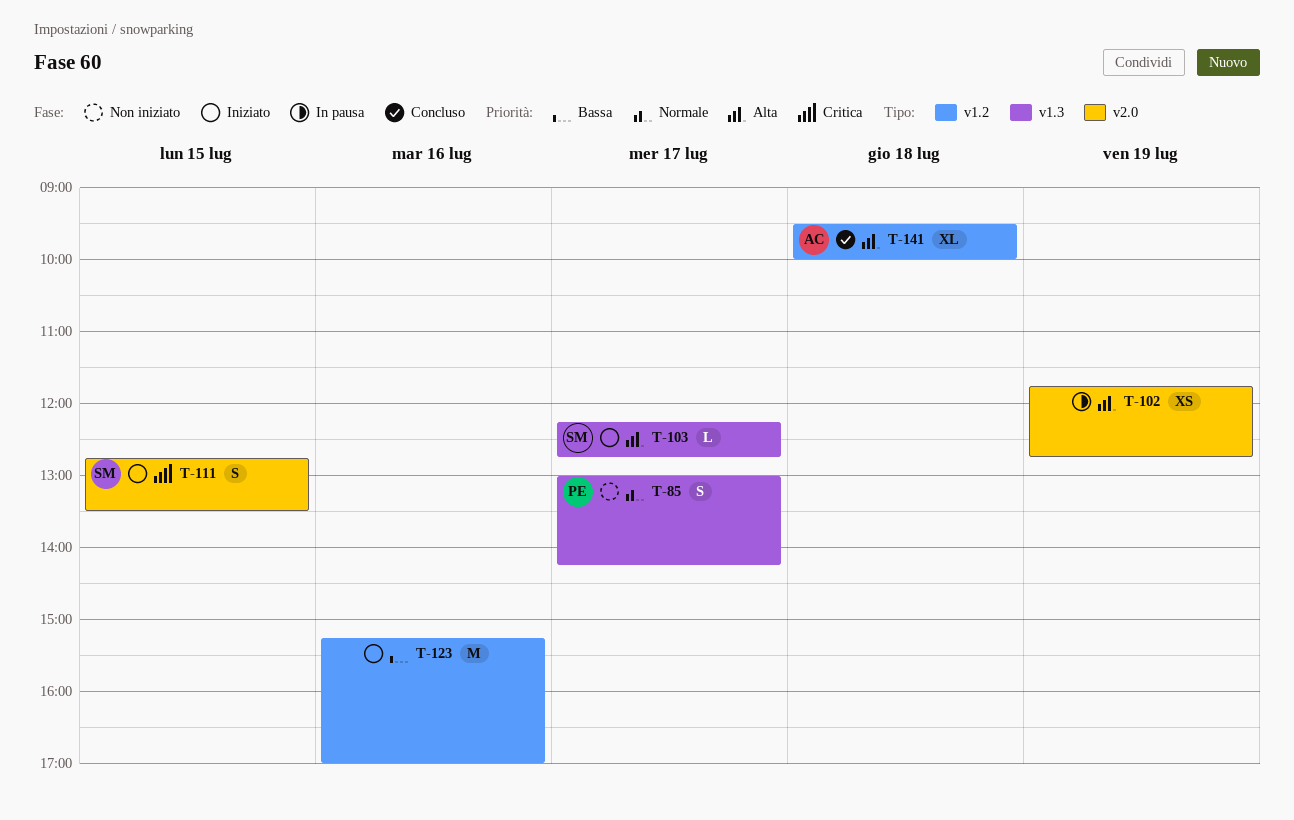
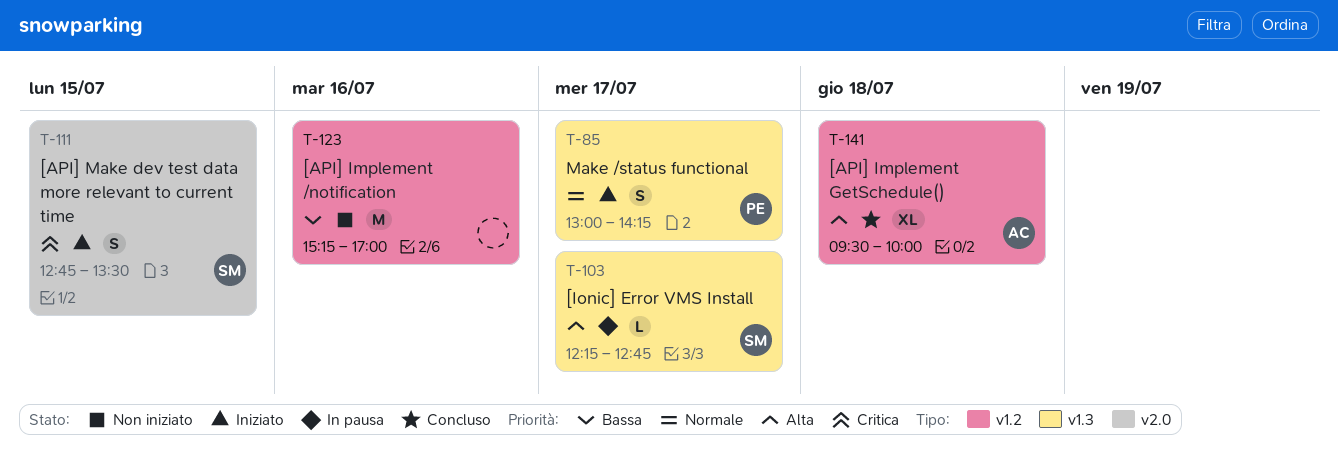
T-85, status: Non iniziato -> Iniziato
T-102: present -> none
T-103, status: Iniziato -> In pausa
T-123, status: Iniziato -> Non iniziato

